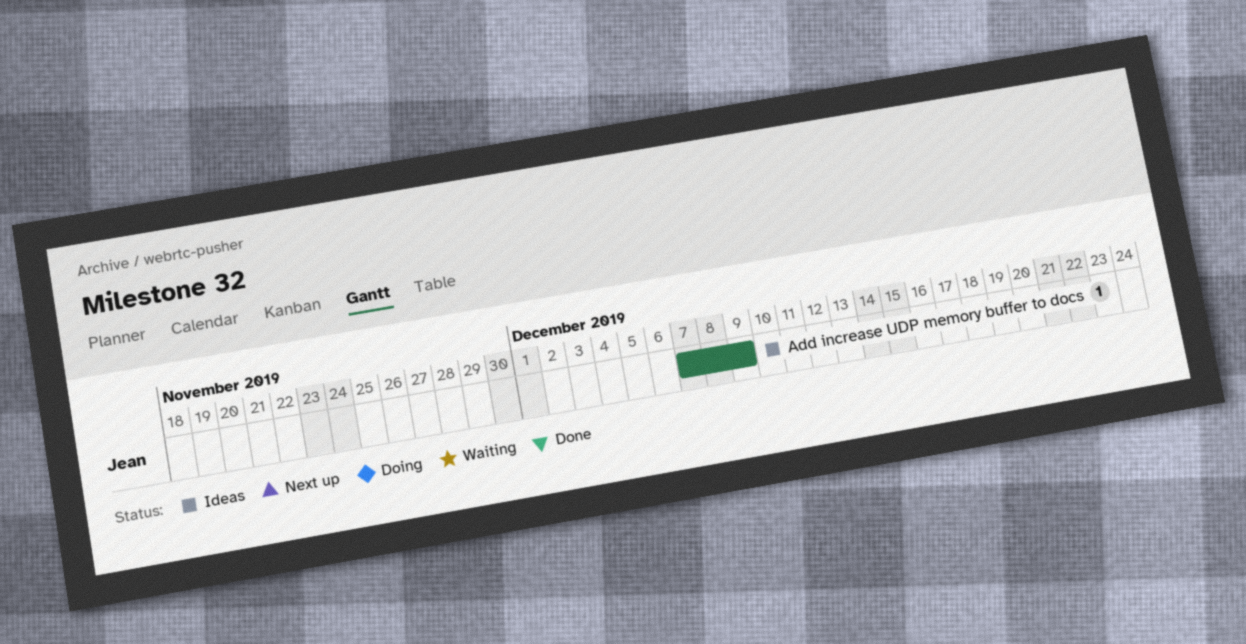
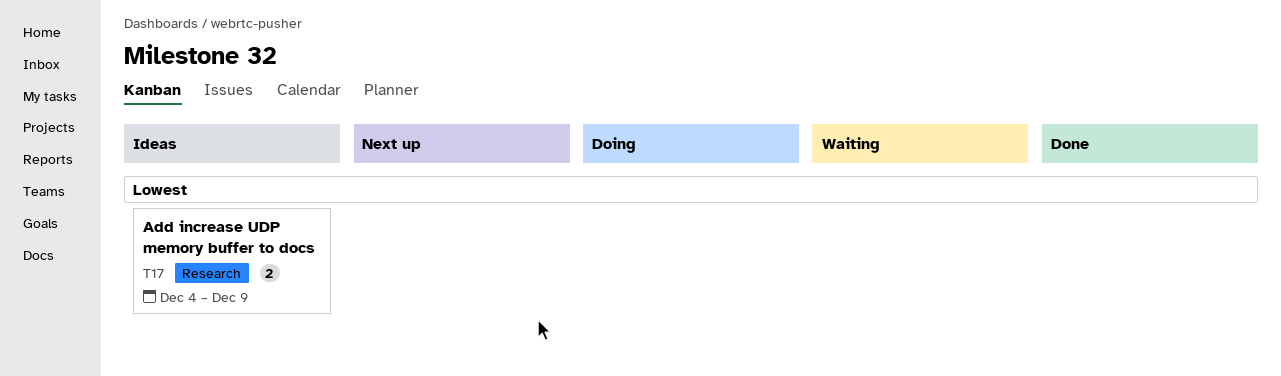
Add increase UDP memory buffer to docs, estimate: 1 -> 2
Add increase UDP memory buffer to docs, start: Dec 7 -> Dec 4

